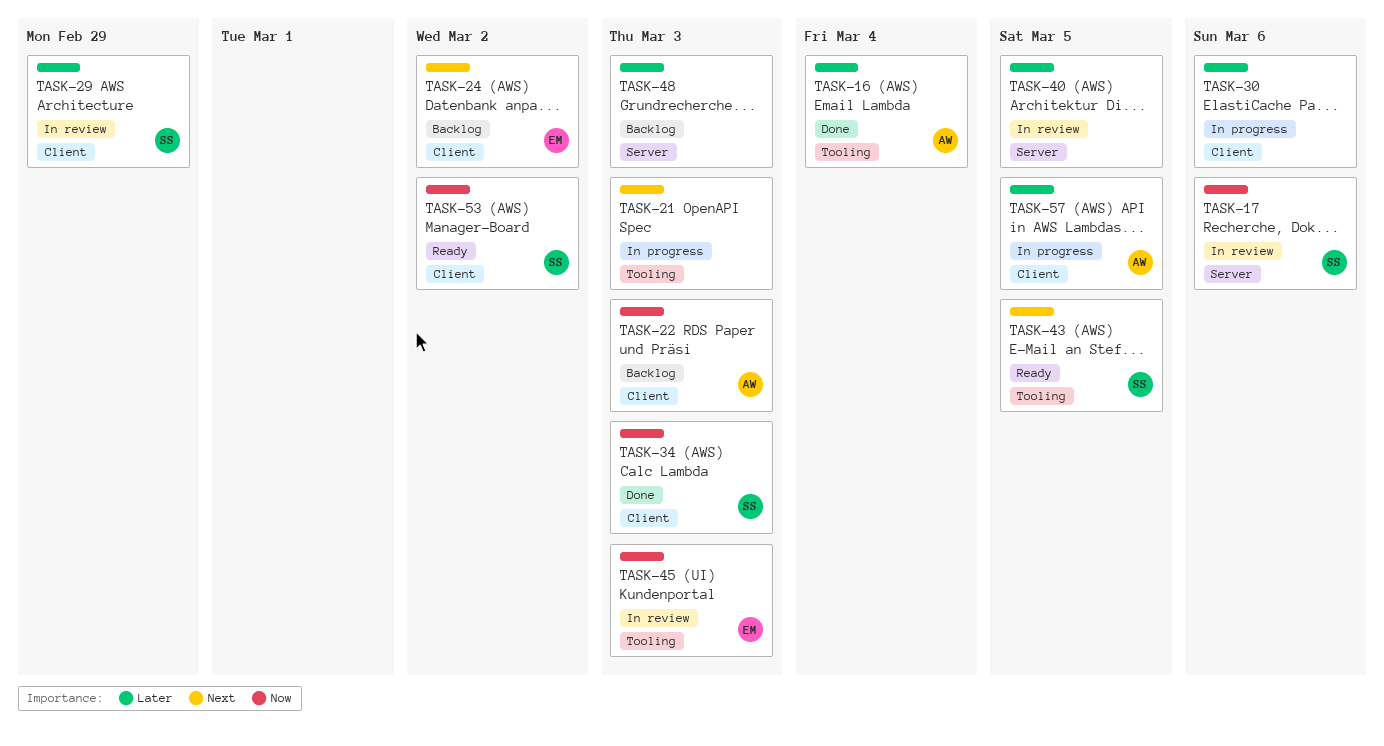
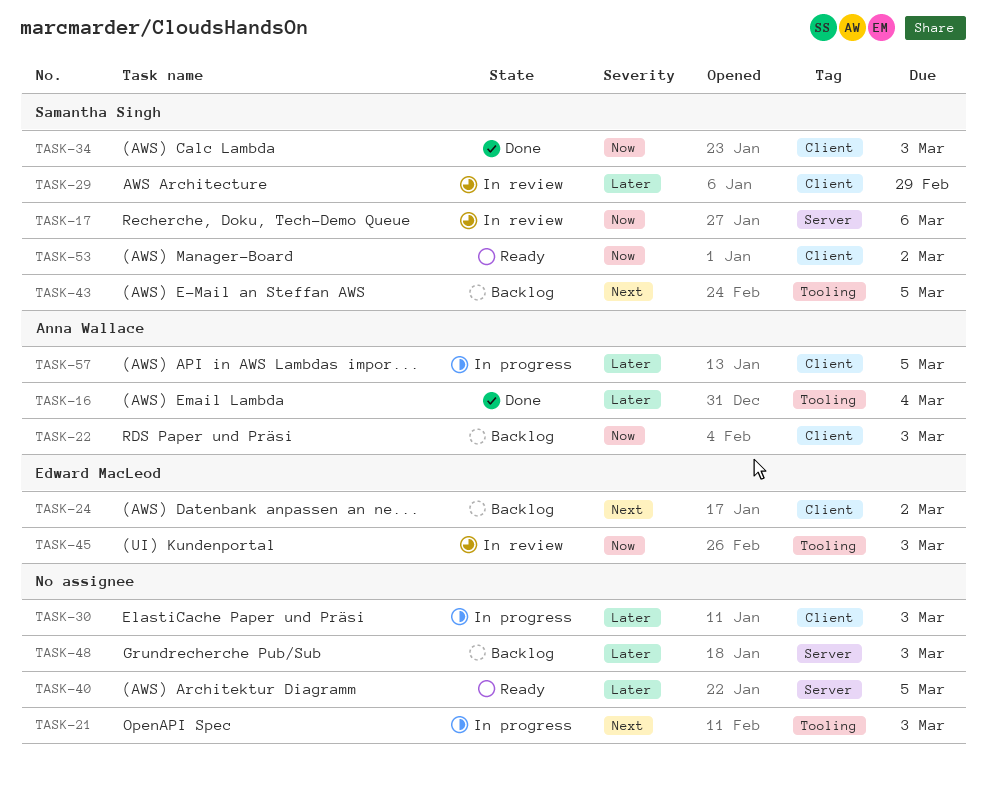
TASK-30, due: Mar 6 -> Mar 3
TASK-40, status: In review -> Ready
TASK-43, status: Ready -> Backlog

